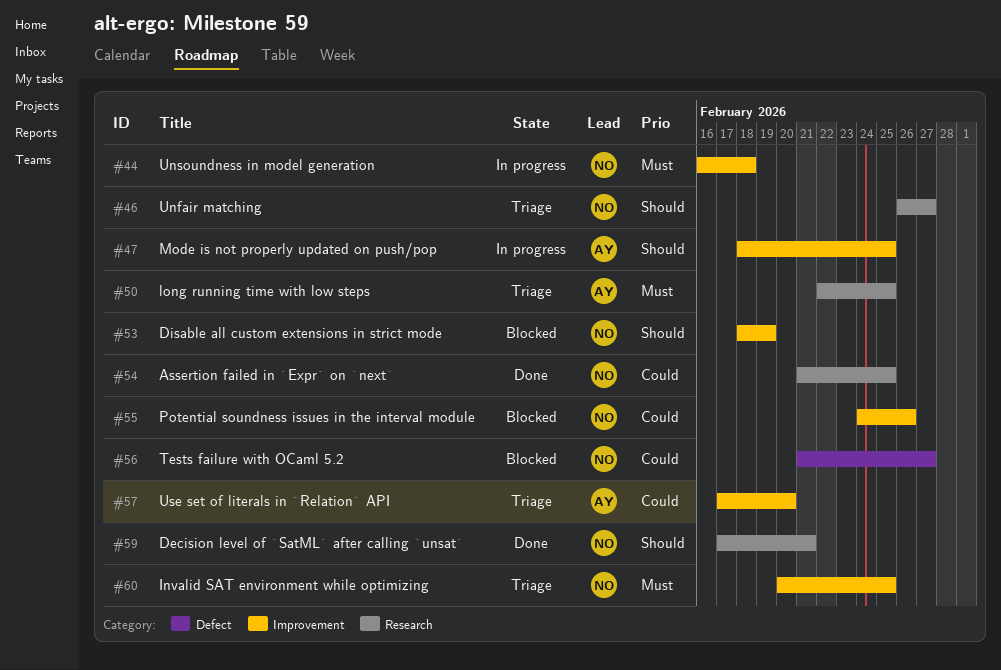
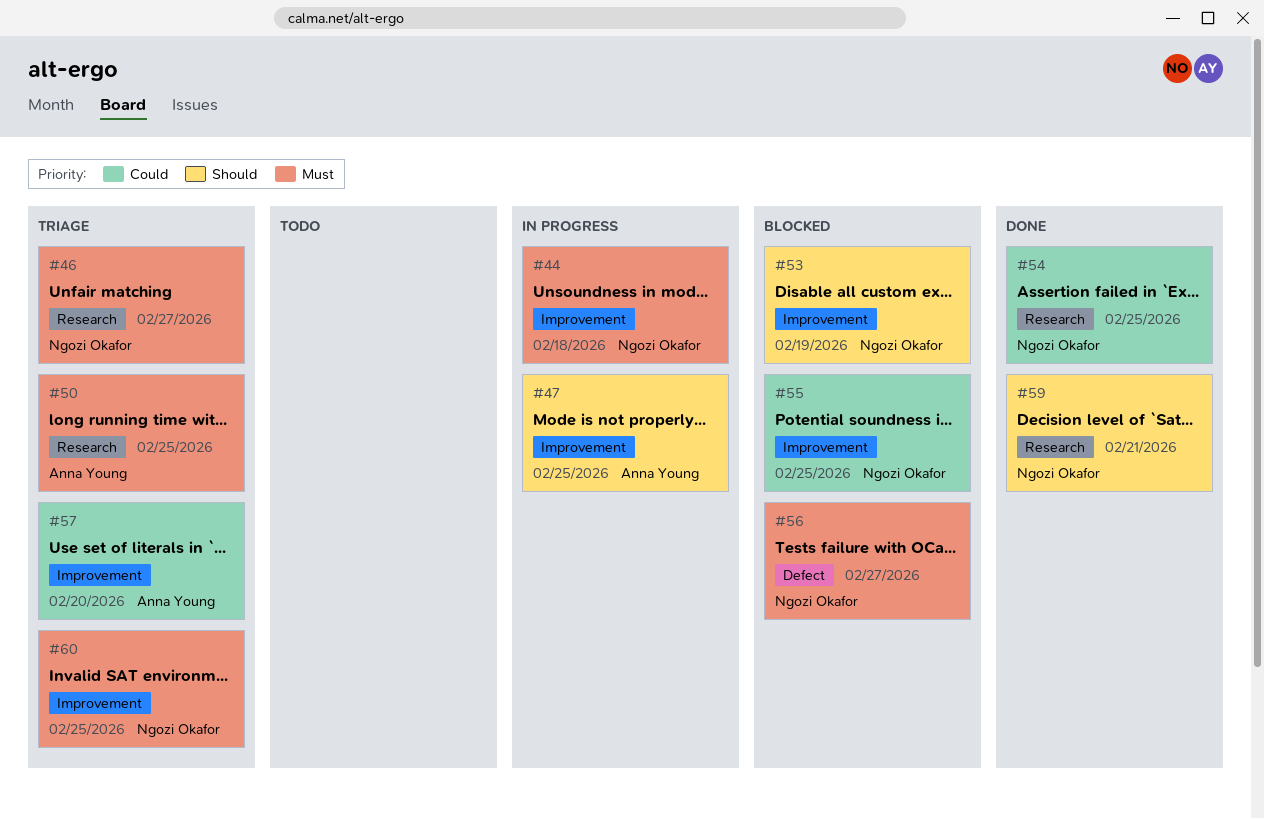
#46, priority: Should -> Must
#55, due: Feb 26 -> Feb 25
#56, priority: Could -> Must

